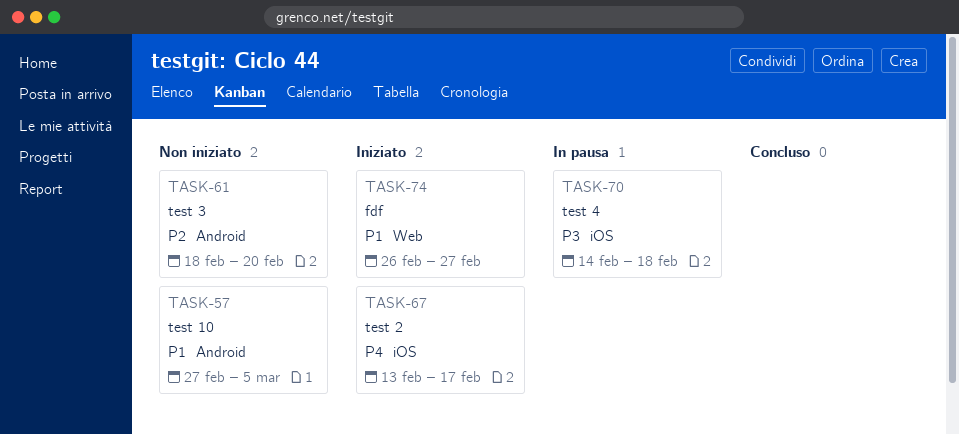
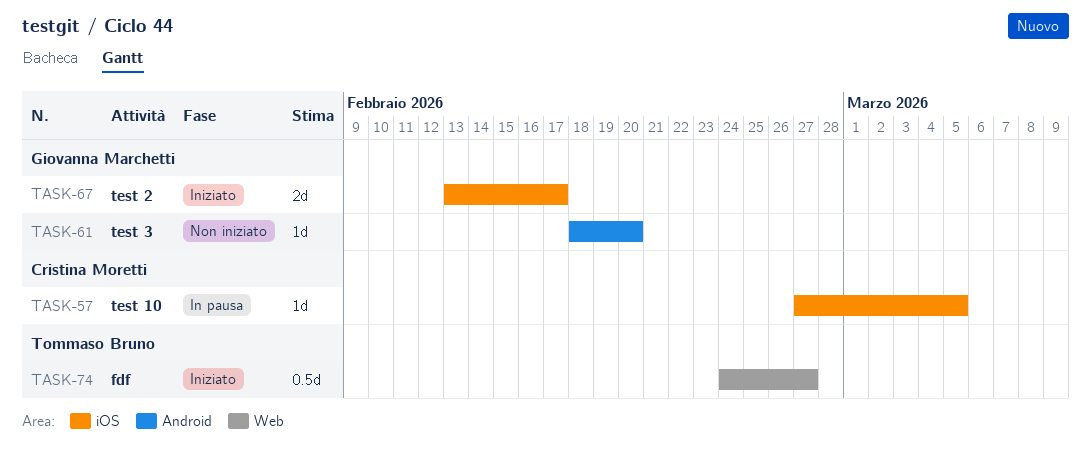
TASK-57, status: Non iniziato -> In pausa
TASK-57, label: Android -> iOS
TASK-70: present -> none
TASK-74, start: Feb 26 -> Feb 24

